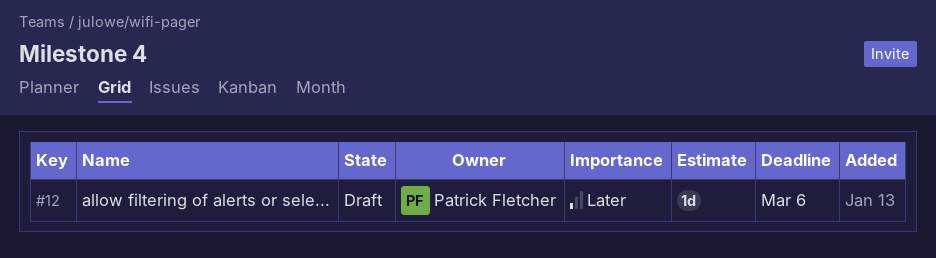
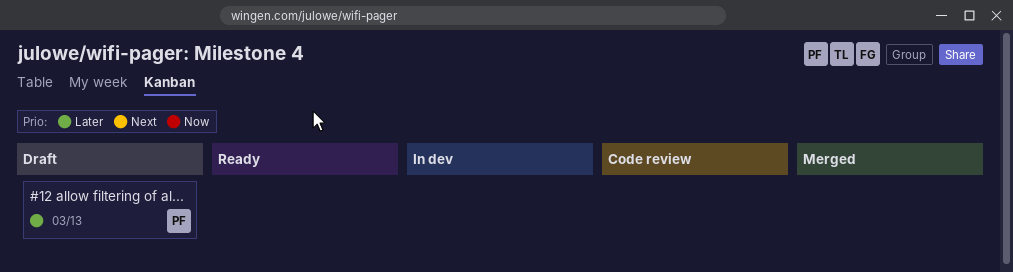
#12, due: Mar 6 -> Mar 13

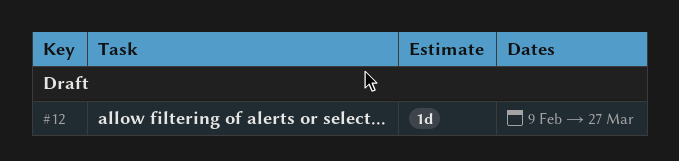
#12, due: Mar 13 -> Mar 27

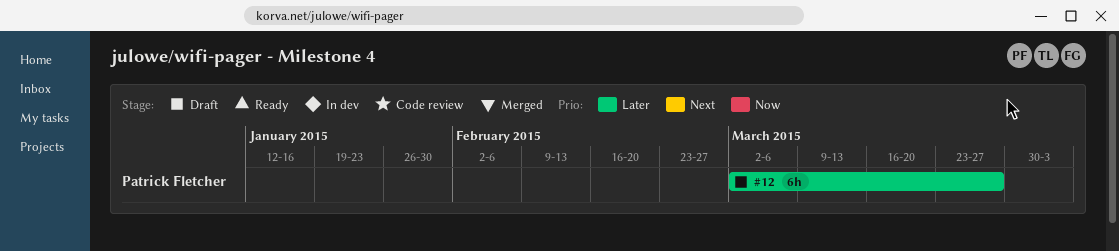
#12, estimate: 1d -> 6h
#12, start: Feb 9 -> Mar 2

